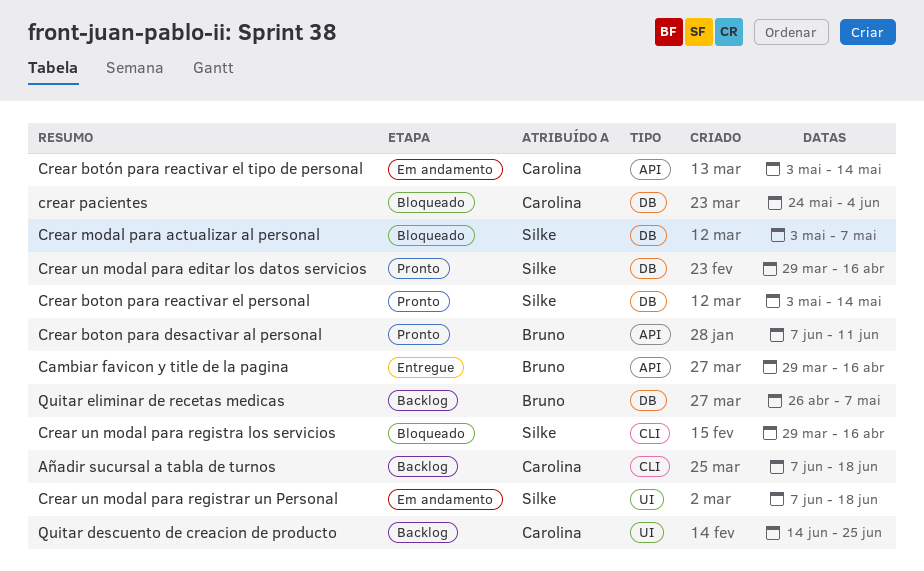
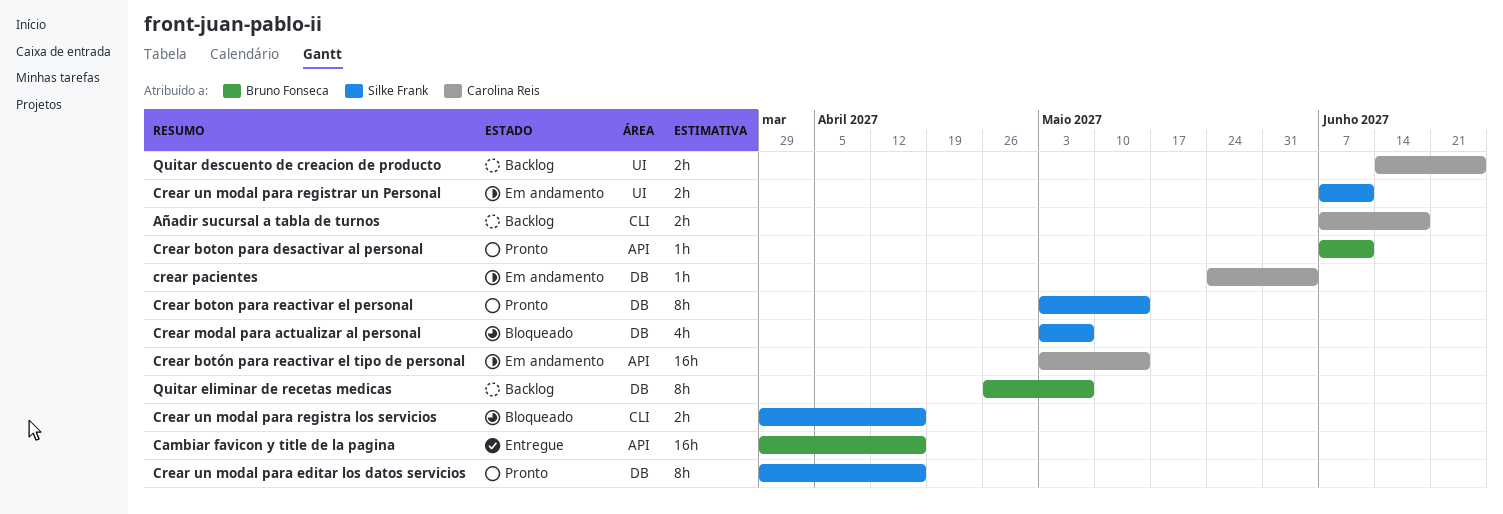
crear pacientes, status: Bloqueado -> Em andamento
Crear un modal para registrar un Personal, due: Jun 18 -> Jun 11

